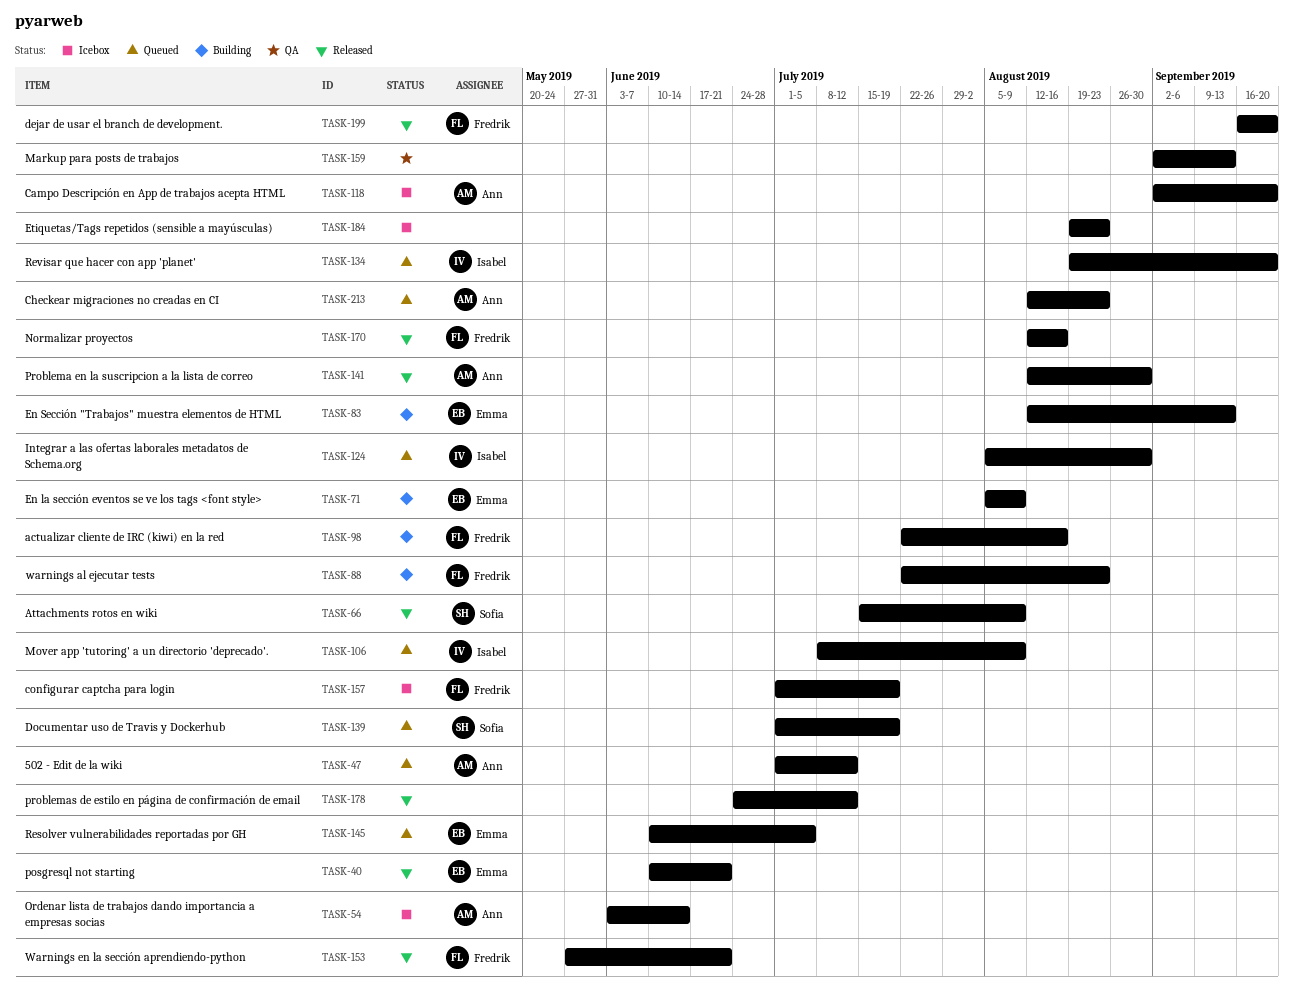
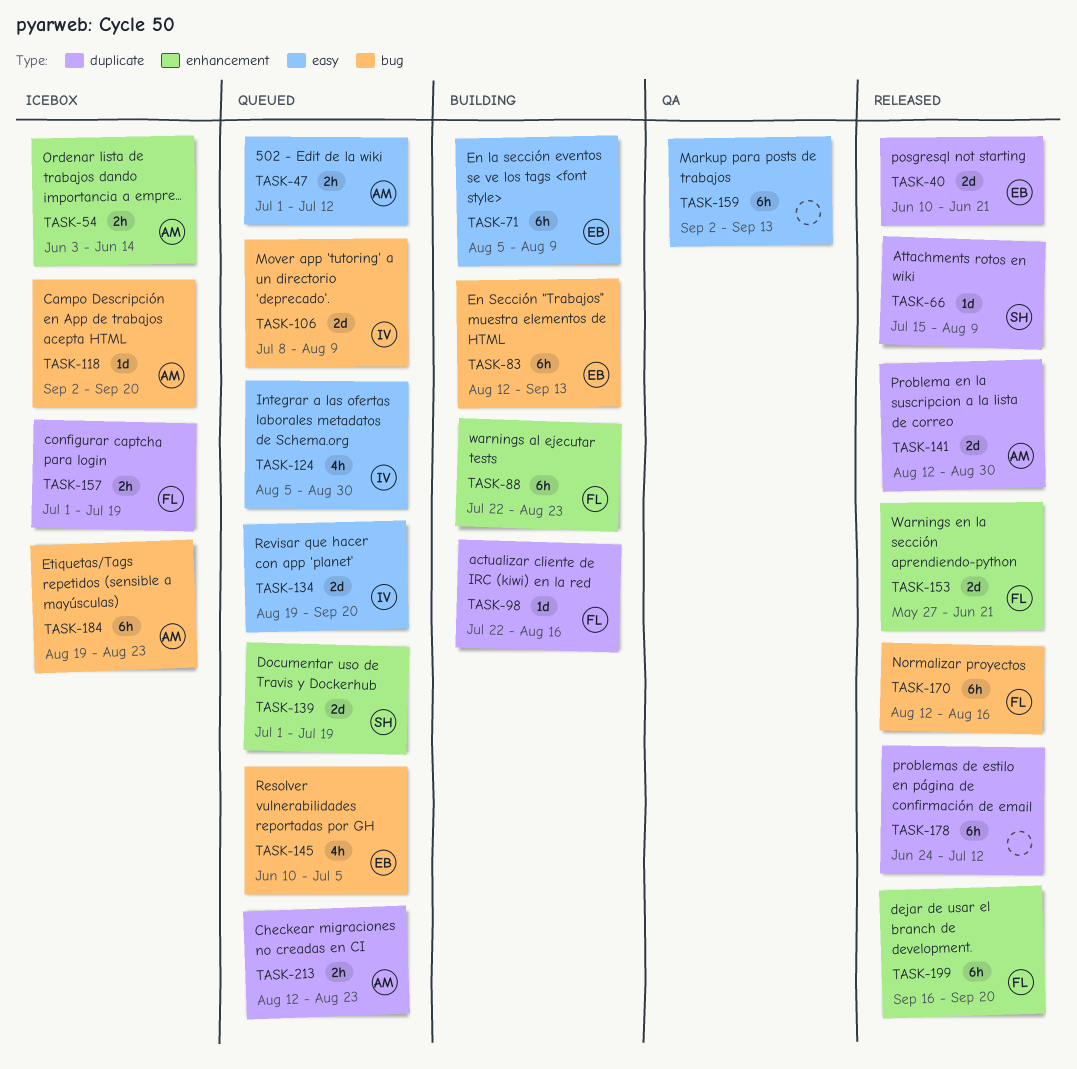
TASK-184, owner: none -> Ann

